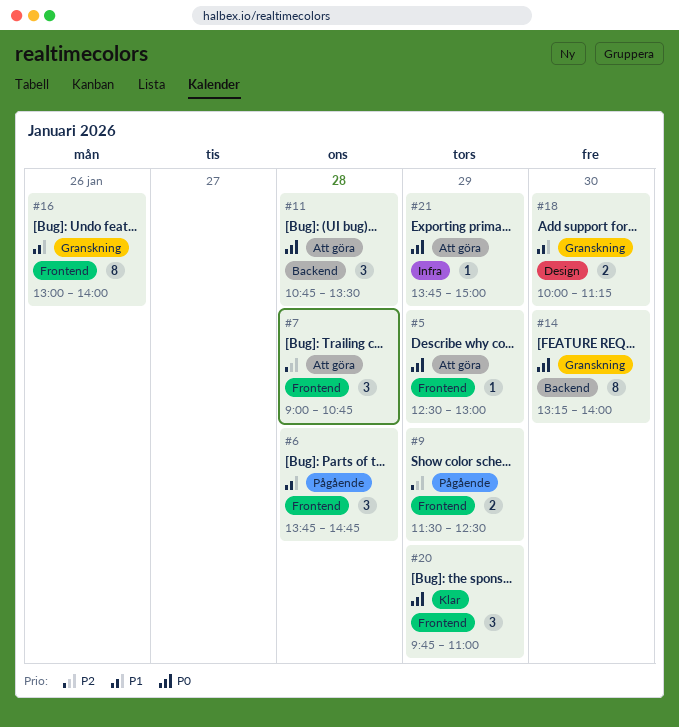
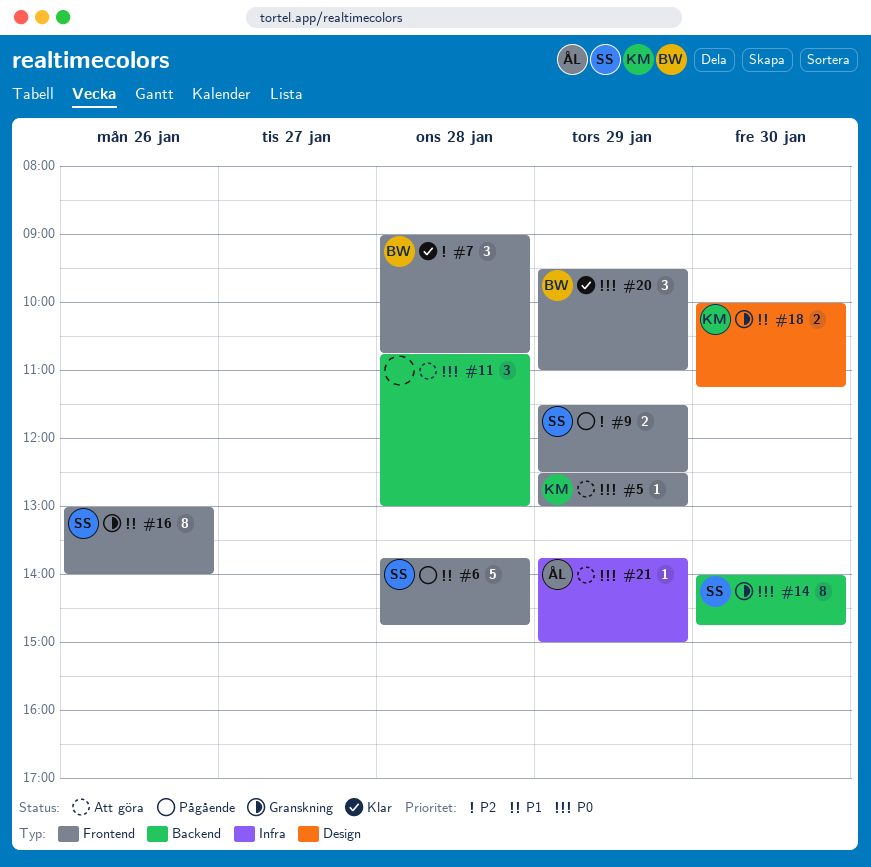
#6, estimate: 3 -> 5
#7, status: Att göra -> Klar
#11, ends: 13:30 -> 13:00
#14, begins: 13:15 -> 14:00
#14, ends: 14:00 -> 14:45
#20, begins: 09:45 -> 09:30

